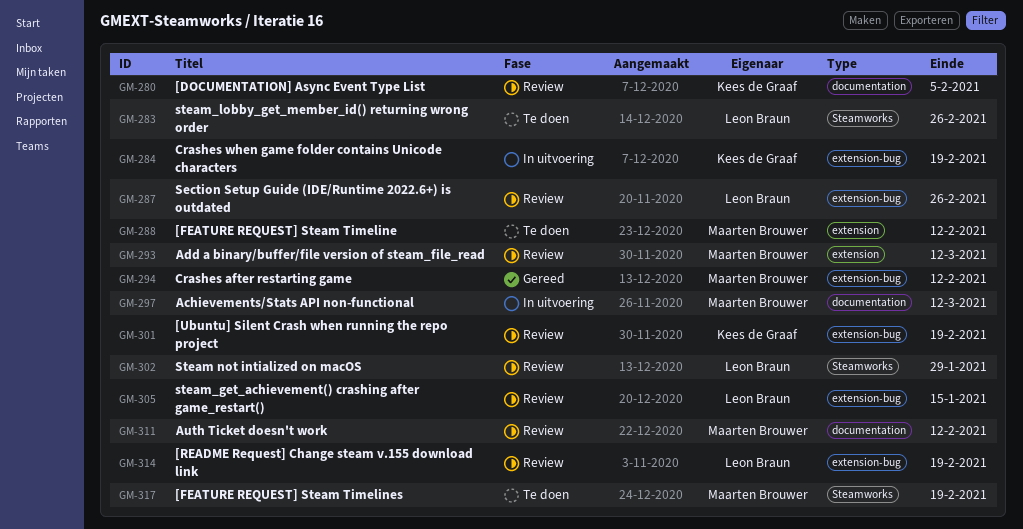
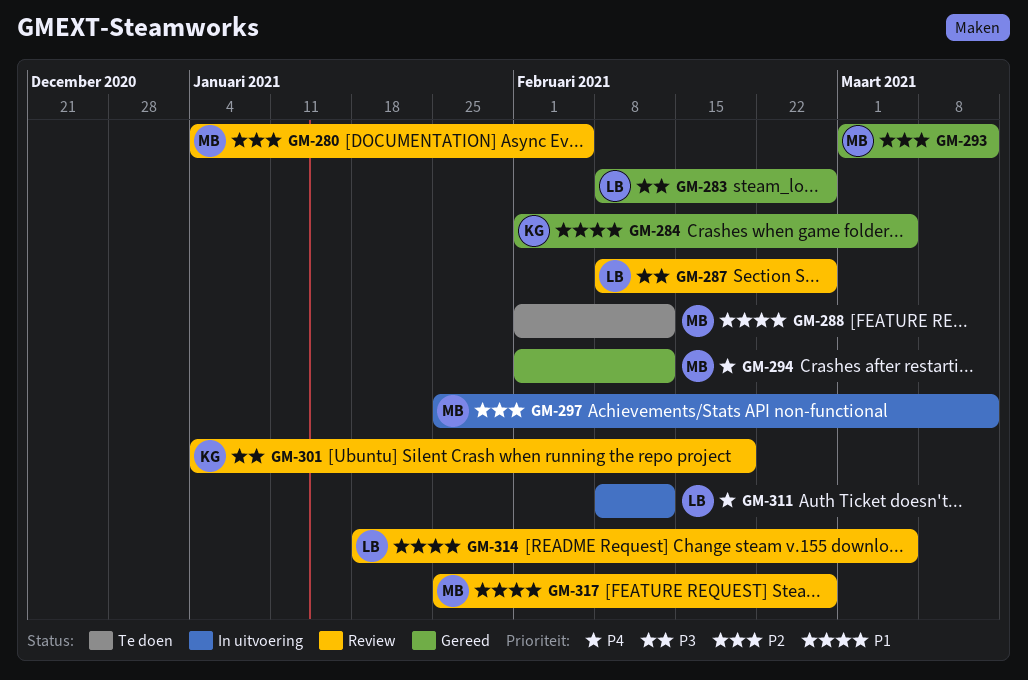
GM-280, owner: Kees de Graaf -> Maarten Brouwer
GM-283, status: Te doen -> Gereed
GM-284, status: In uitvoering -> Gereed
GM-284, due: Feb 19 -> Mar 5
GM-293, status: Review -> Gereed
GM-302: present -> none
GM-305: present -> none
GM-311, status: Review -> In uitvoering
GM-311, owner: Maarten Brouwer -> Leon Braun
GM-314, due: Feb 19 -> Mar 5
GM-317, status: Te doen -> Review
GM-317, due: Feb 19 -> Feb 26

